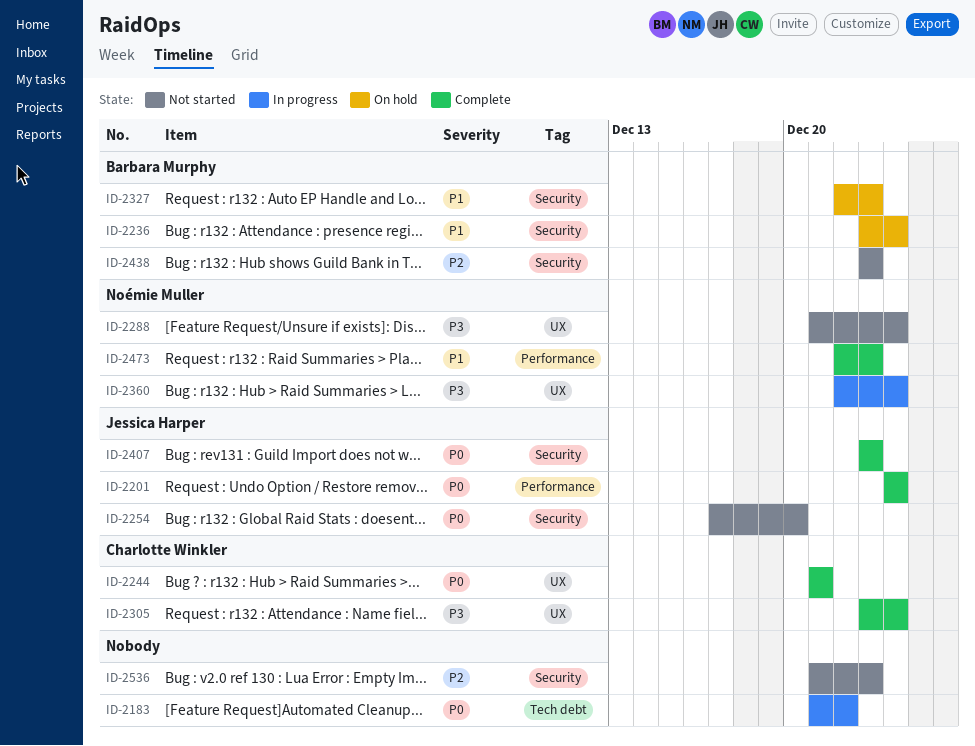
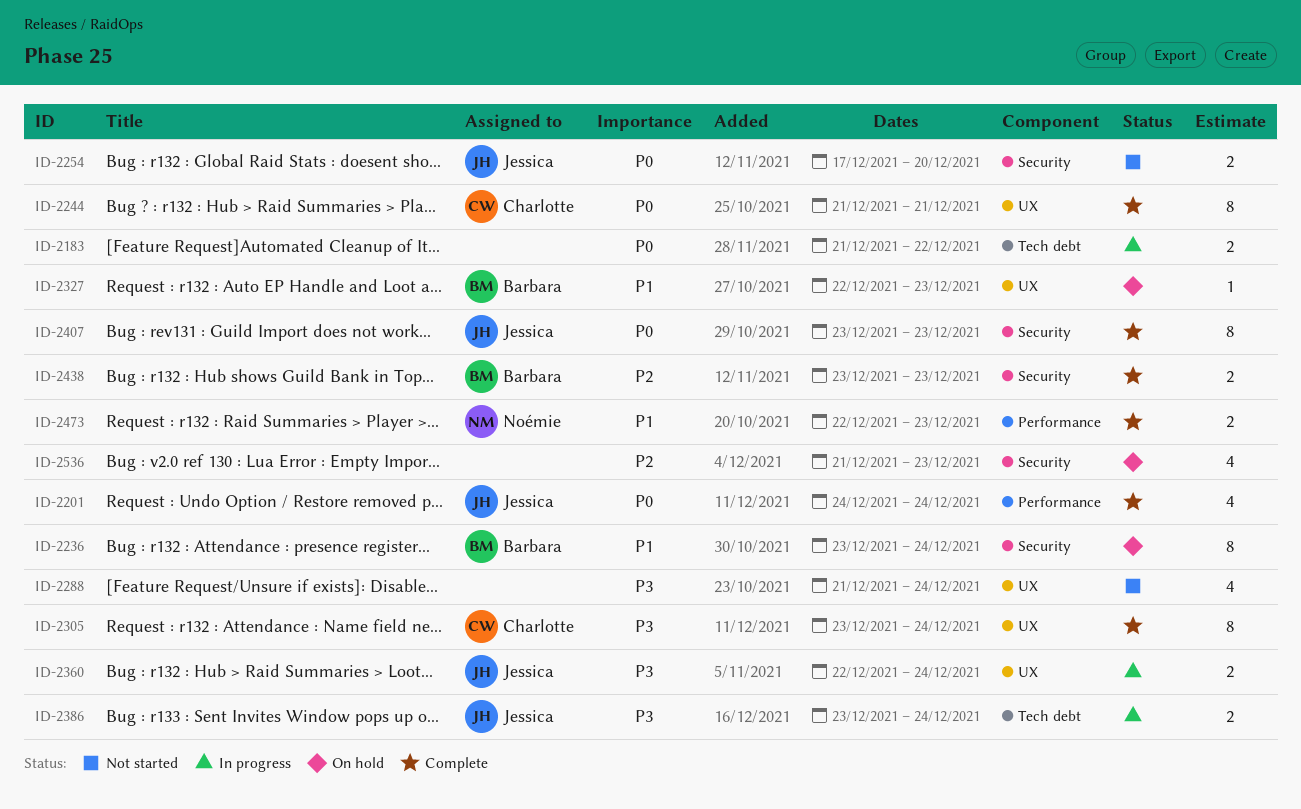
ID-2288, owner: Noémie Muller -> none
ID-2327, label: Security -> UX
ID-2360, owner: Noémie Muller -> Jessica Harper
ID-2386: none -> present
ID-2438, status: Not started -> Complete
ID-2536, status: Not started -> On hold

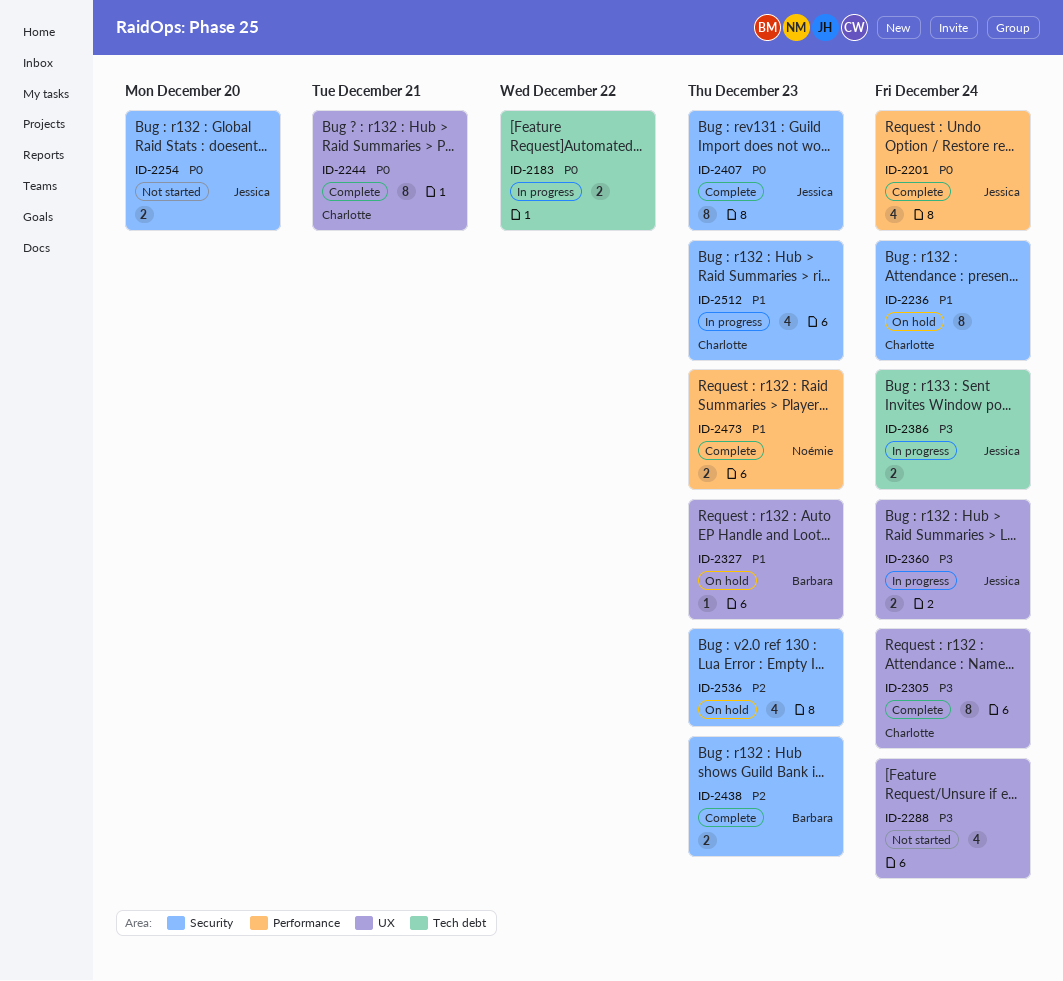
ID-2236, owner: Barbara -> Charlotte
ID-2512: none -> present

